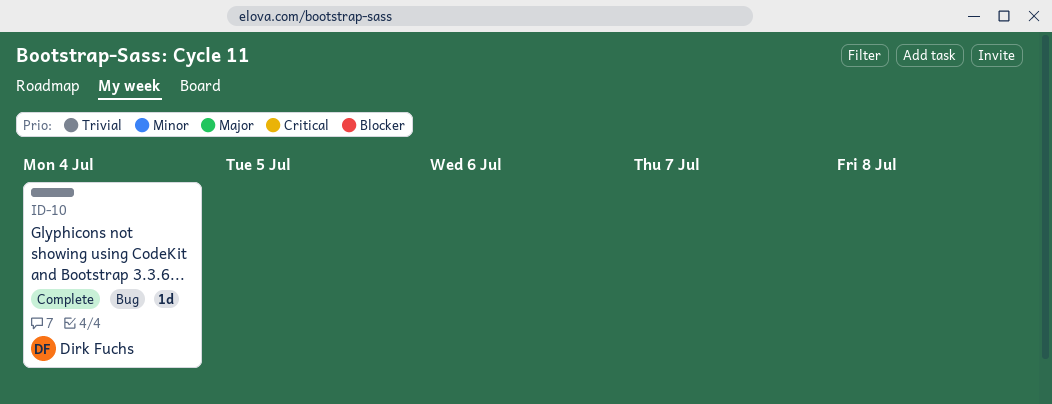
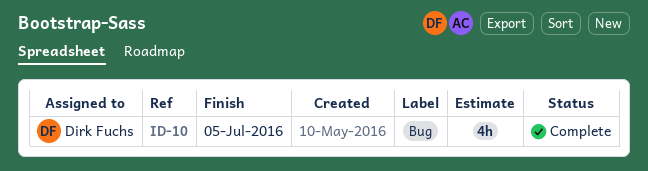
ID-10, estimate: 1d -> 4h
ID-10, due: Jul 4 -> Jul 5

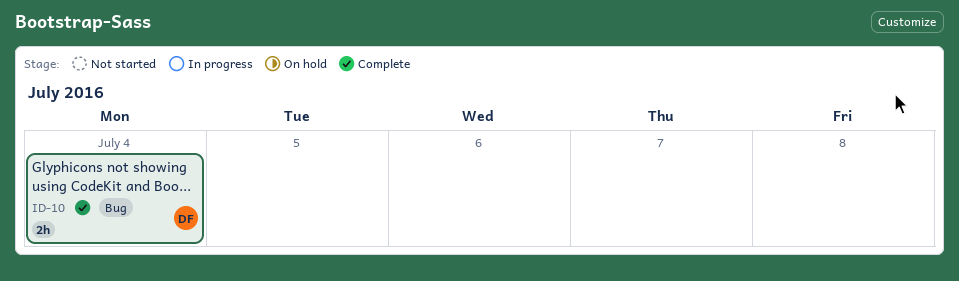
ID-10, estimate: 4h -> 2h
ID-10, due: Jul 5 -> Jul 4

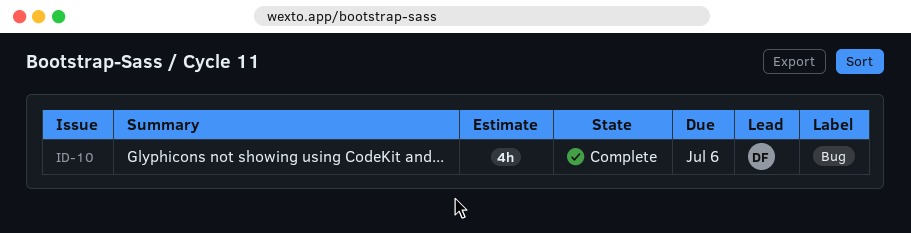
ID-10, estimate: 2h -> 4h
ID-10, due: Jul 4 -> Jul 6

